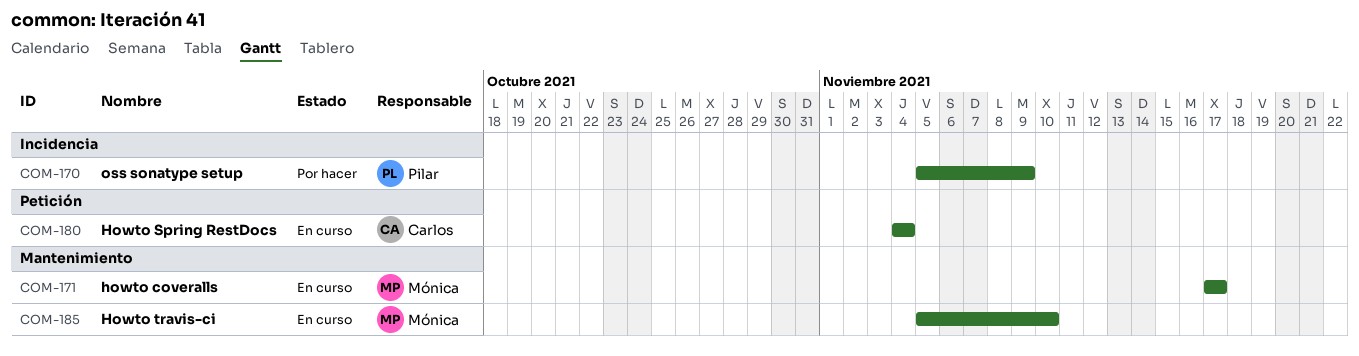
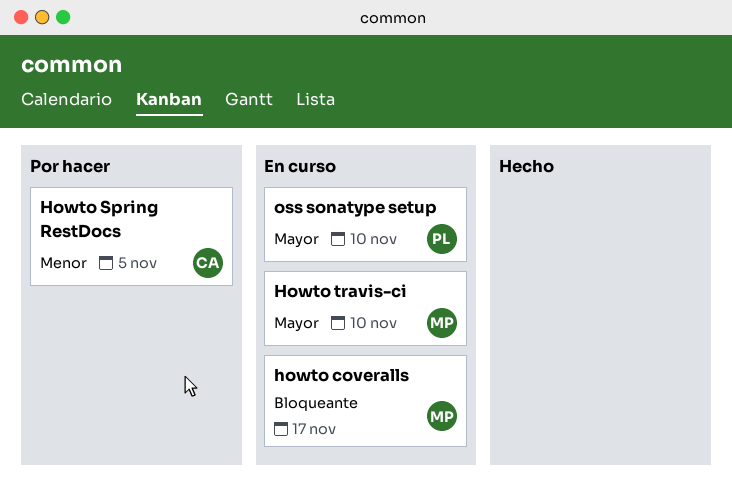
Howto Spring RestDocs, status: En curso -> Por hacer
Howto Spring RestDocs, due: Nov 4 -> Nov 5
oss sonatype setup, status: Por hacer -> En curso
oss sonatype setup, due: Nov 9 -> Nov 10

